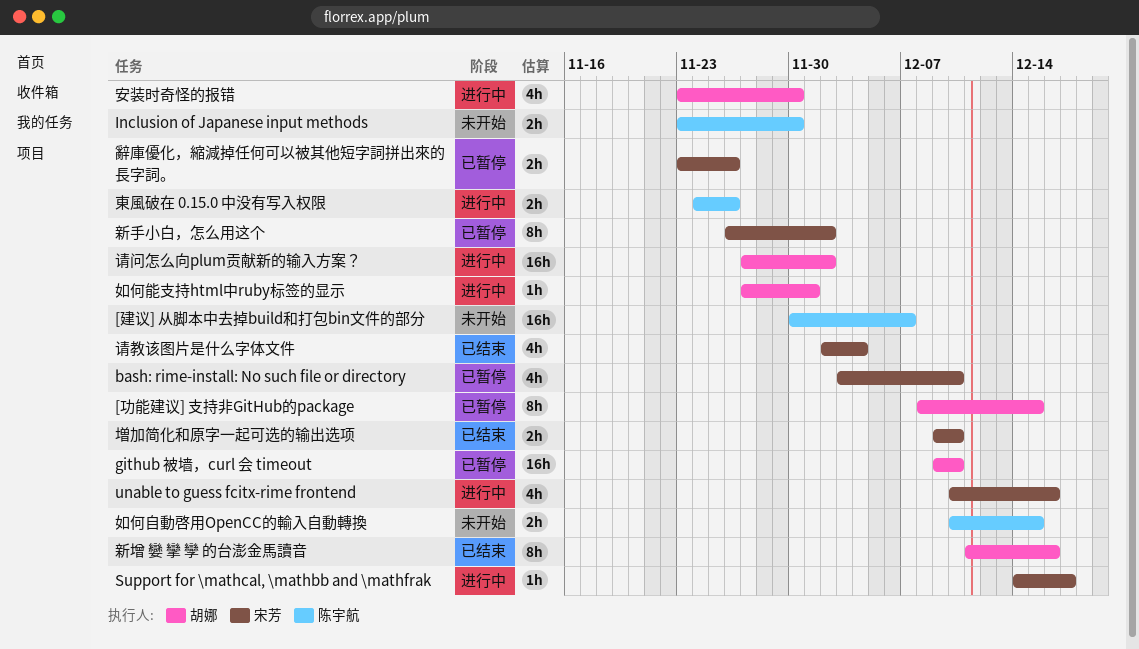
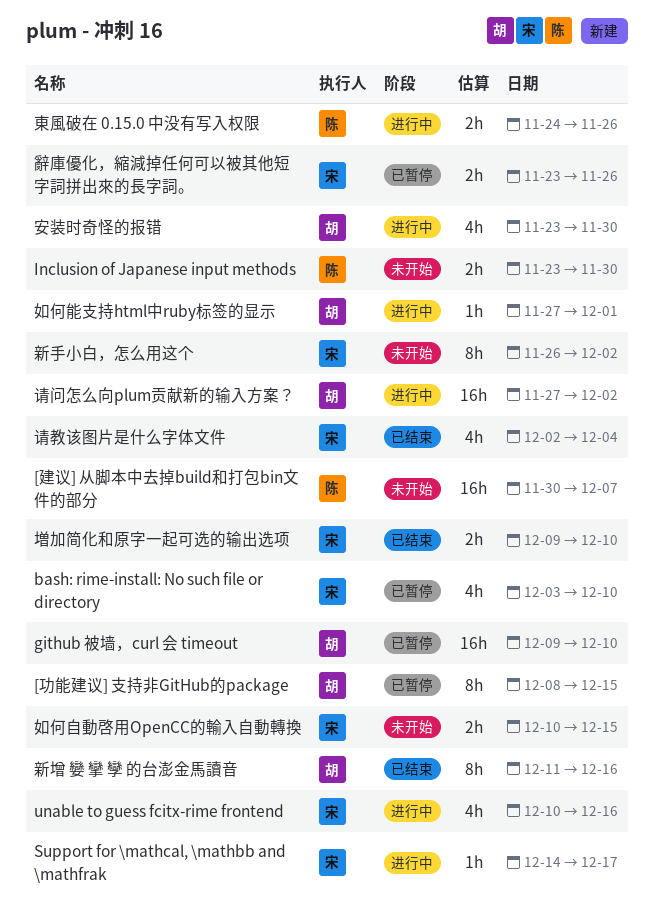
如何自動啓用OpenCC的輸入自動轉換, owner: 陈宇航 -> 宋芳
新手小白，怎么用这个, status: 已暂停 -> 未开始

